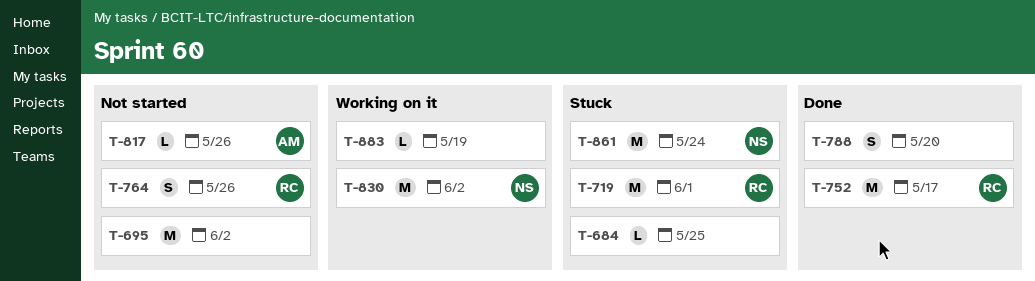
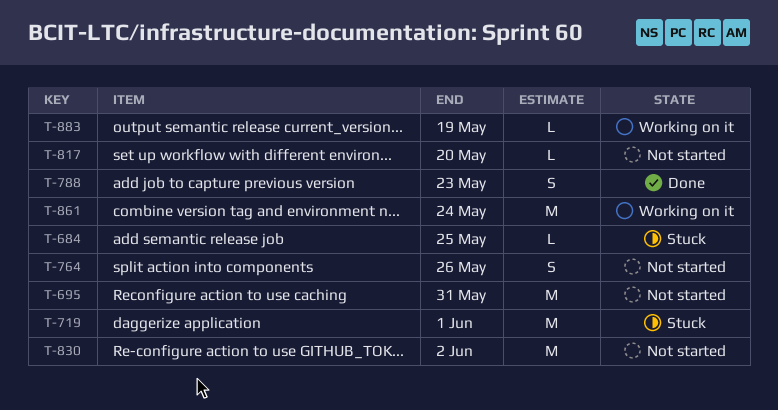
T-695, due: Jun 2 -> May 31
T-752: present -> none
T-788, due: May 20 -> May 23
T-817, due: May 26 -> May 20
T-830, status: Working on it -> Not started
T-861, status: Stuck -> Working on it

